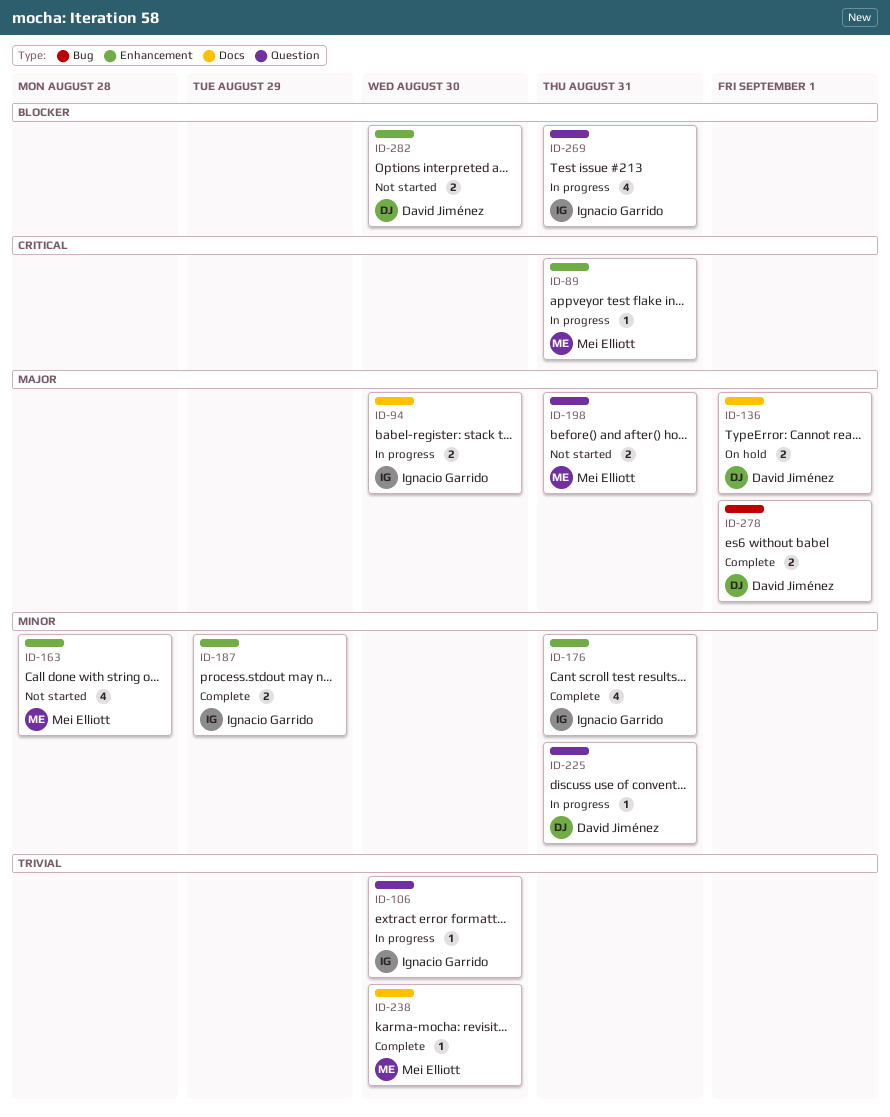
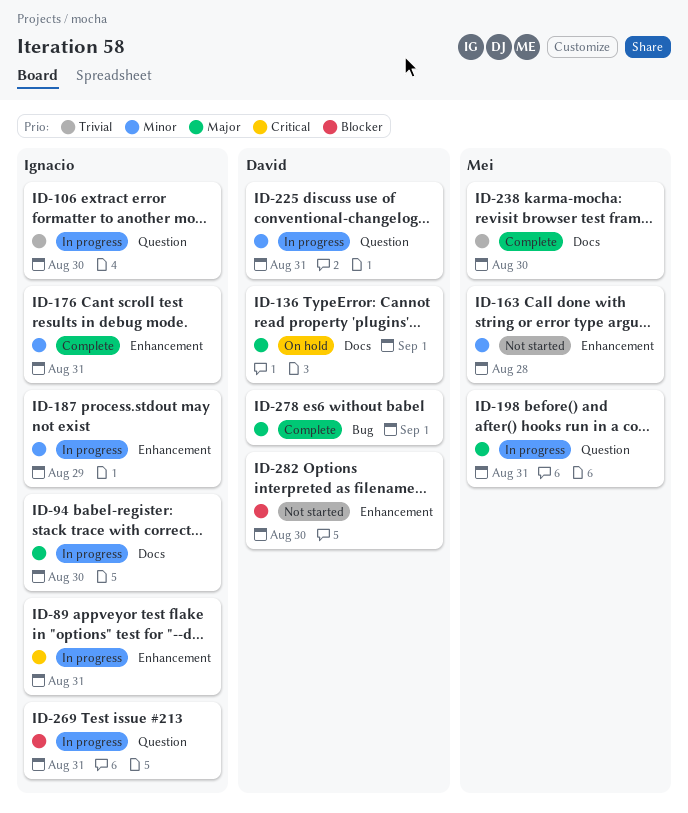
ID-89, owner: Mei Elliott -> Ignacio Garrido
ID-187, status: Complete -> In progress
ID-198, status: Not started -> In progress

